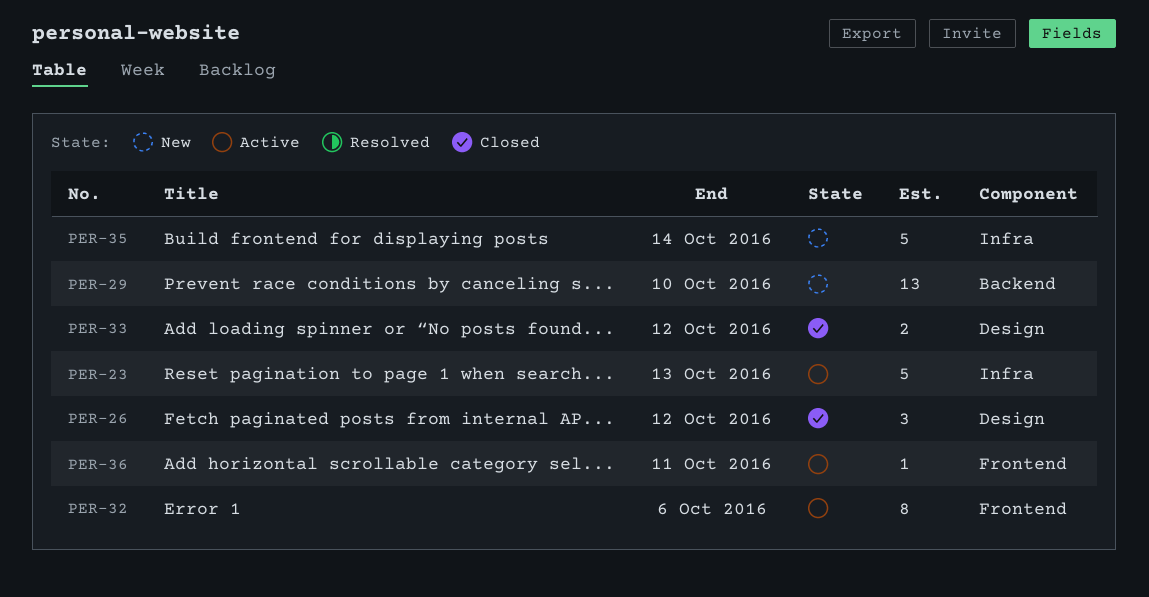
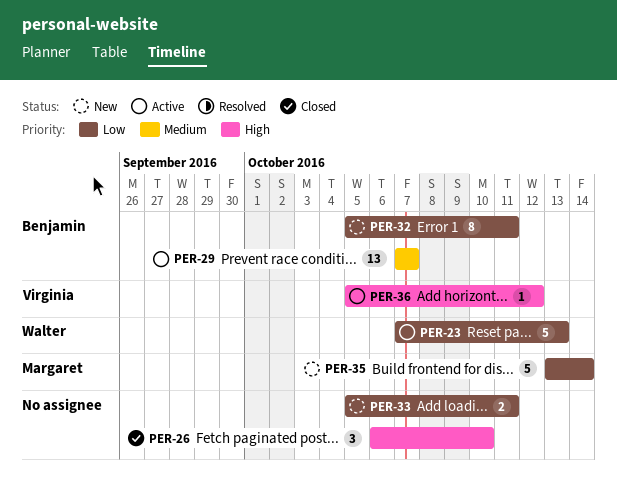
PER-26, due: Oct 12 -> Oct 10
PER-29, status: New -> Active
PER-29, due: Oct 10 -> Oct 7
PER-32, status: Active -> New
PER-32, due: Oct 6 -> Oct 11
PER-33, status: Closed -> New
PER-33, due: Oct 12 -> Oct 11
PER-36, due: Oct 11 -> Oct 12

